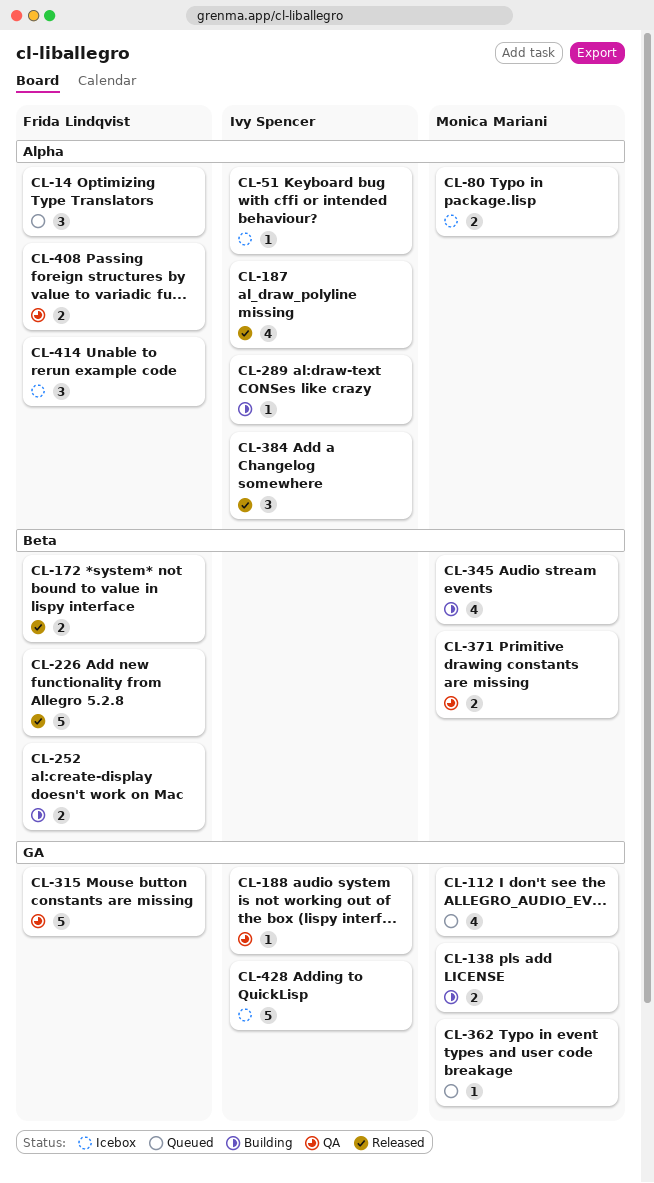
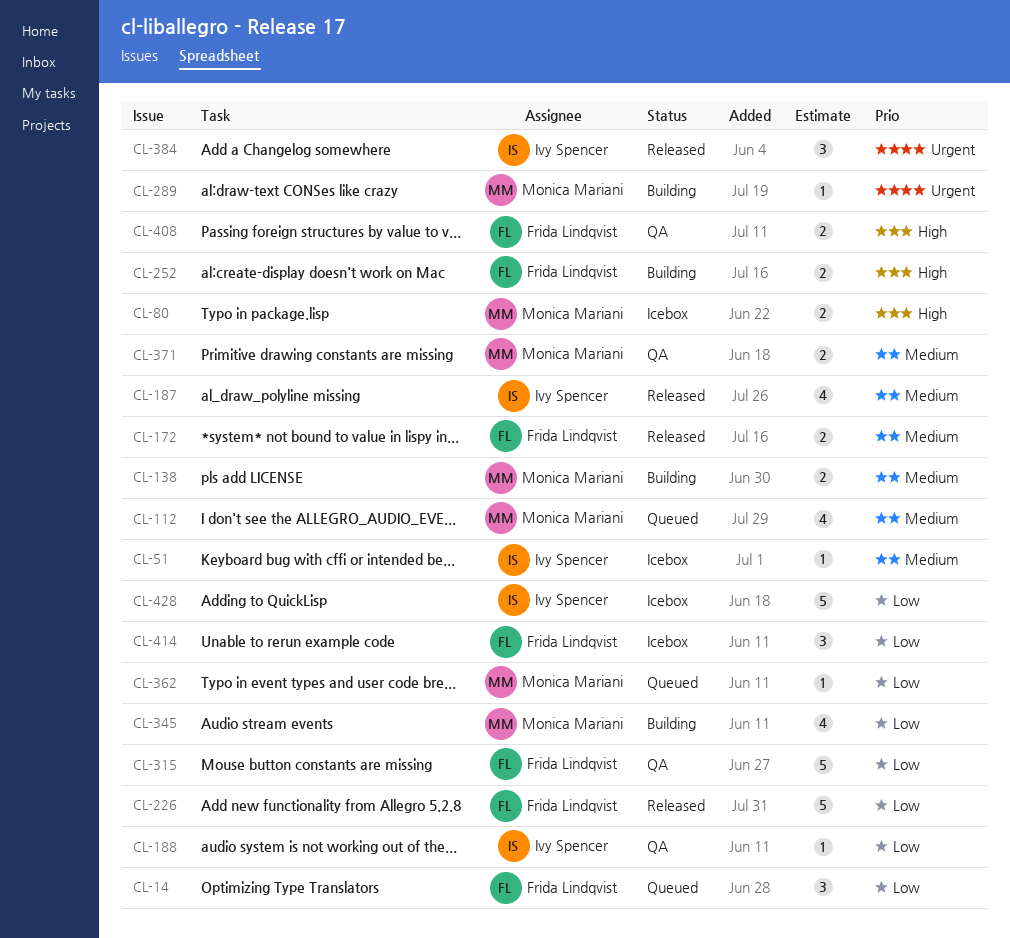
CL-289, owner: Ivy Spencer -> Monica Mariani

